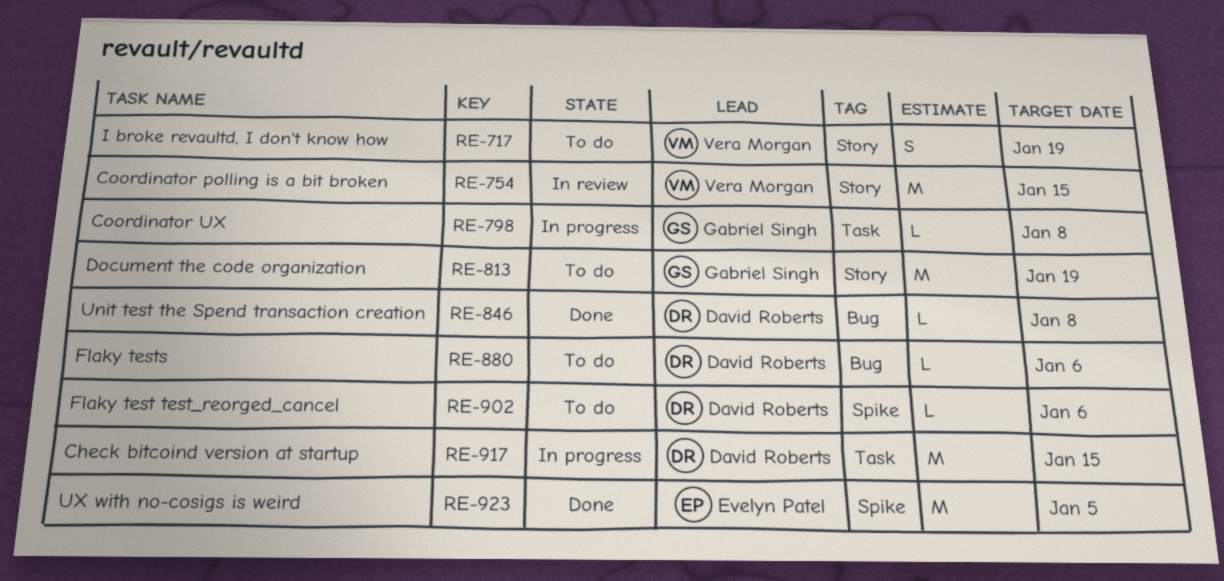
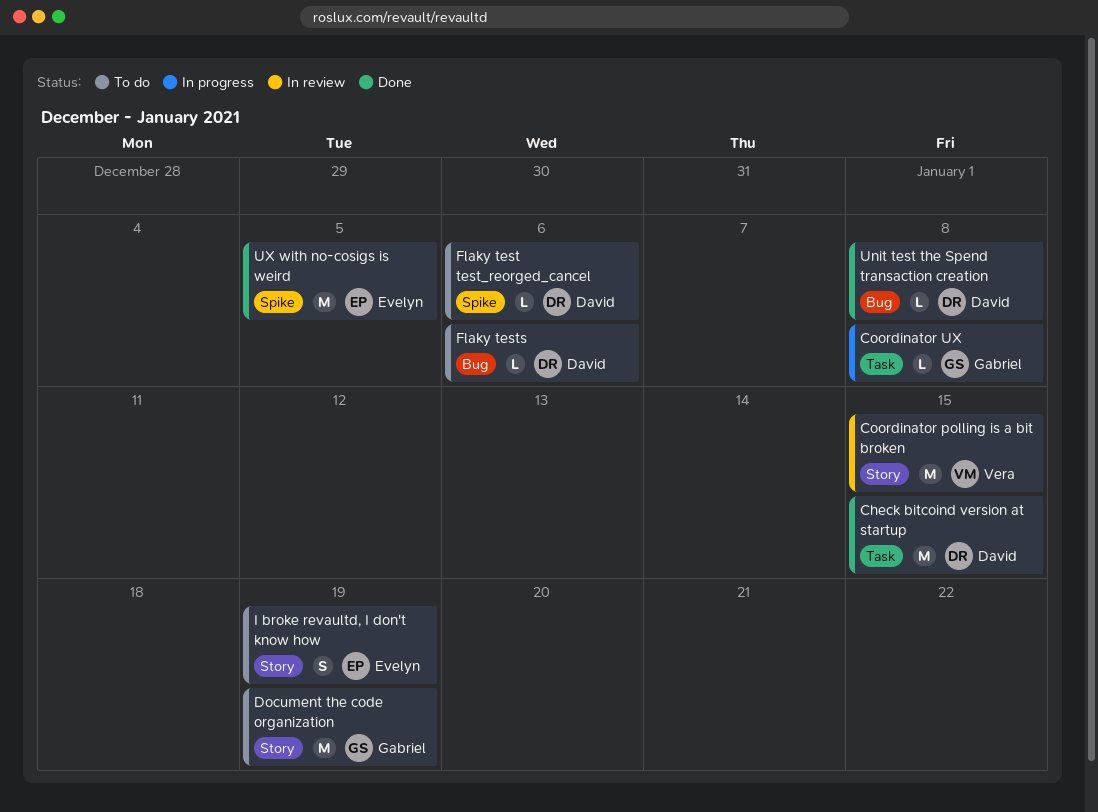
Check bitcoind version at startup, status: In progress -> Done
I broke revaultd, I don't know how, owner: Vera Morgan -> Evelyn Patel

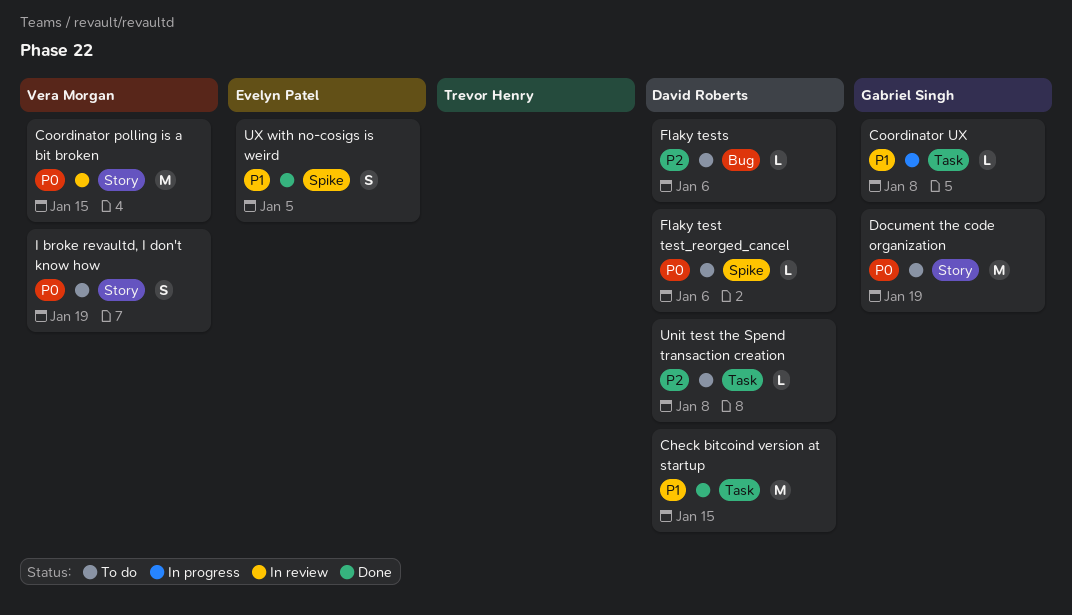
I broke revaultd, I don't know how, owner: Evelyn Patel -> Vera Morgan
Unit test the Spend transaction creation, status: Done -> To do
Unit test the Spend transaction creation, label: Bug -> Task
UX with no-cosigs is weird, estimate: M -> S

